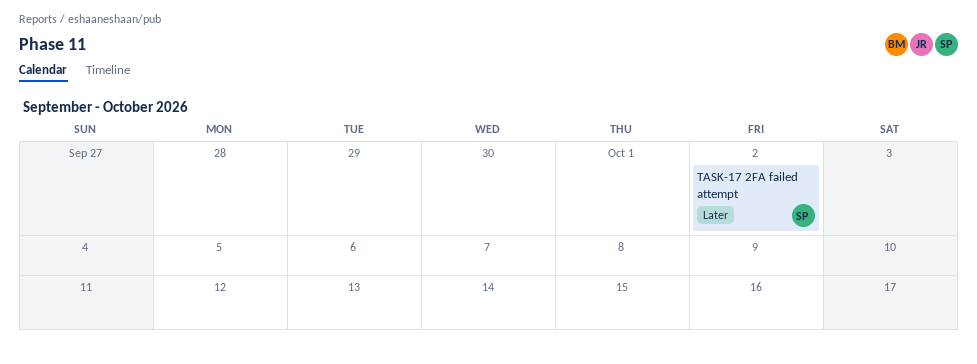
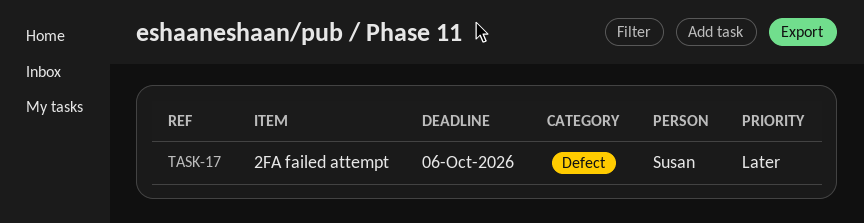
TASK-17, due: Oct 2 -> Oct 6

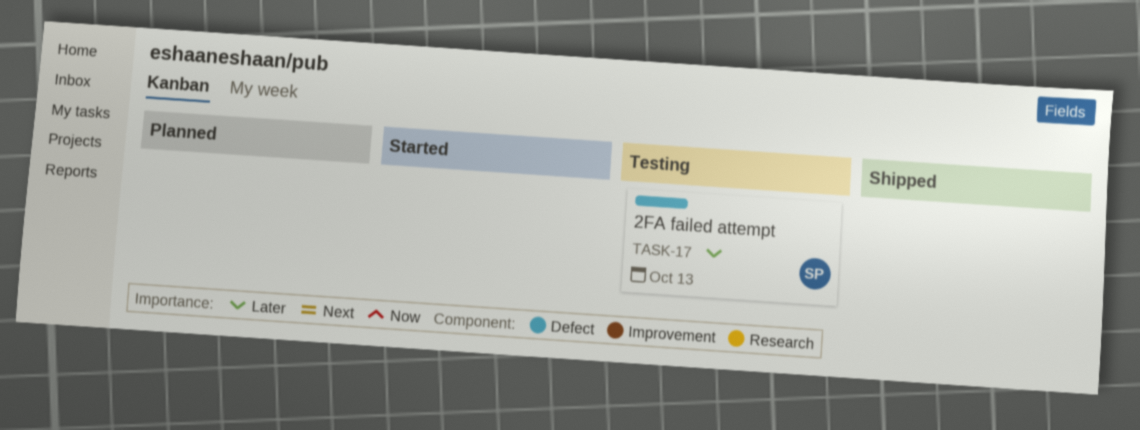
TASK-17, due: Oct 6 -> Oct 13

